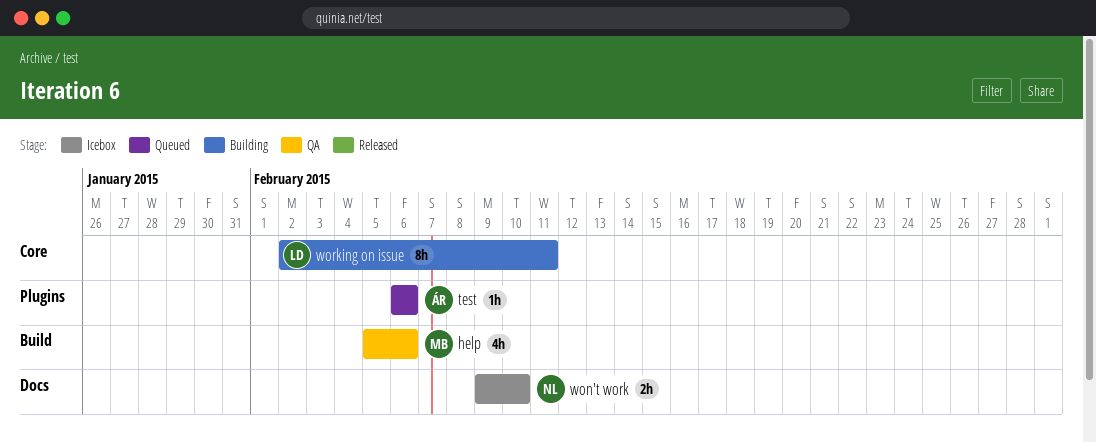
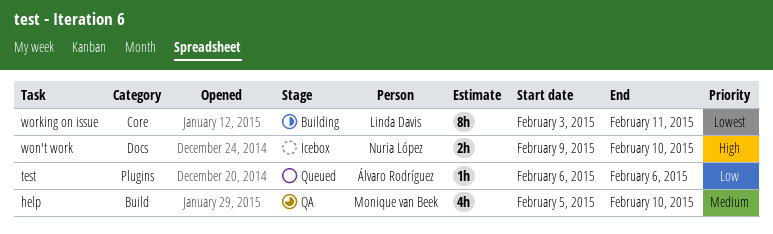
help, due: Feb 6 -> Feb 10
working on issue, start: Feb 2 -> Feb 3

